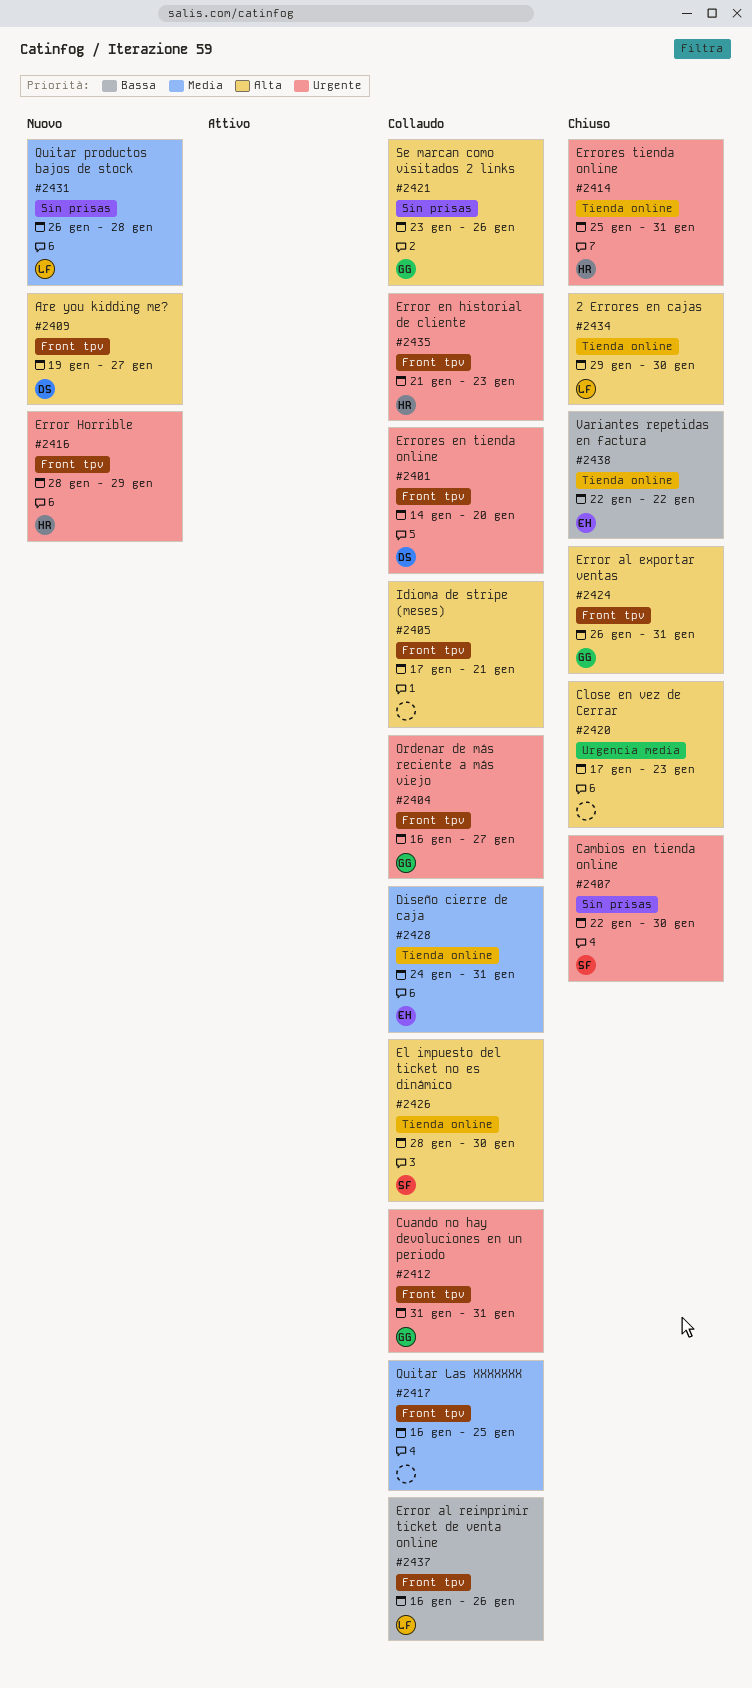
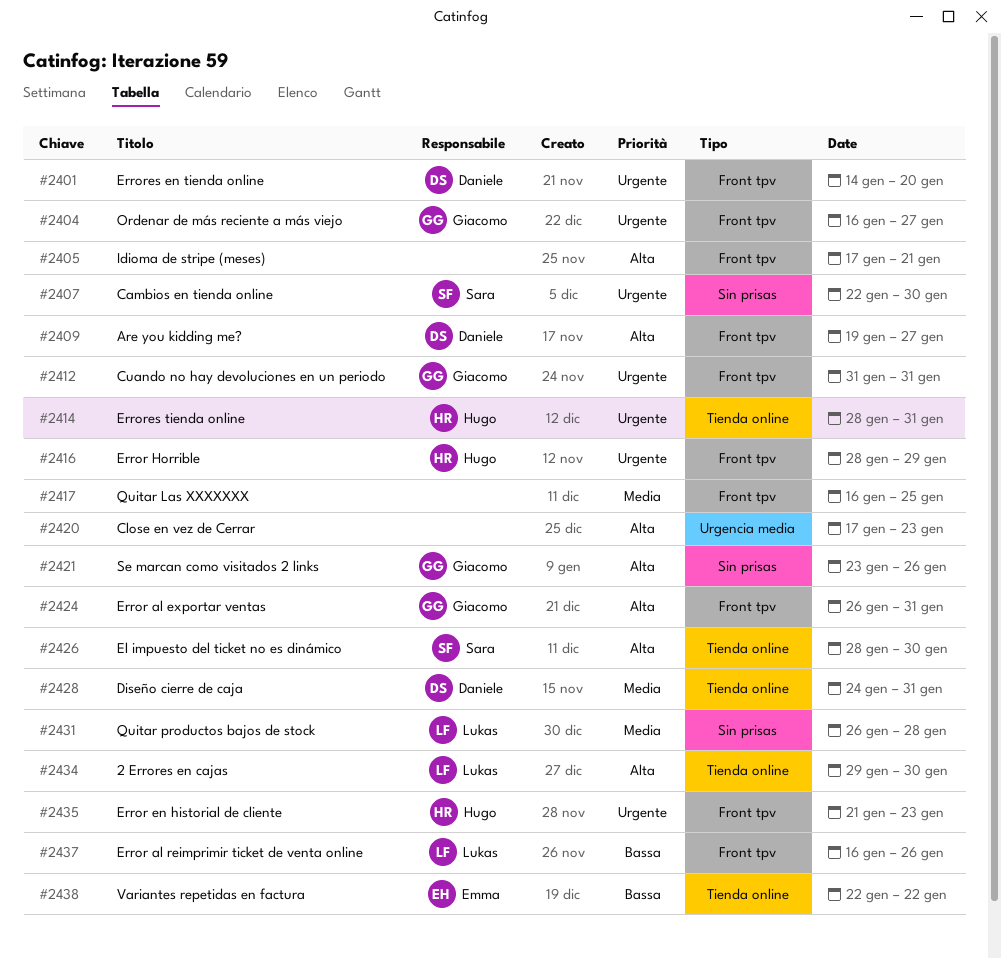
#2414, start: Jan 25 -> Jan 28
#2428, owner: Emma -> Daniele

